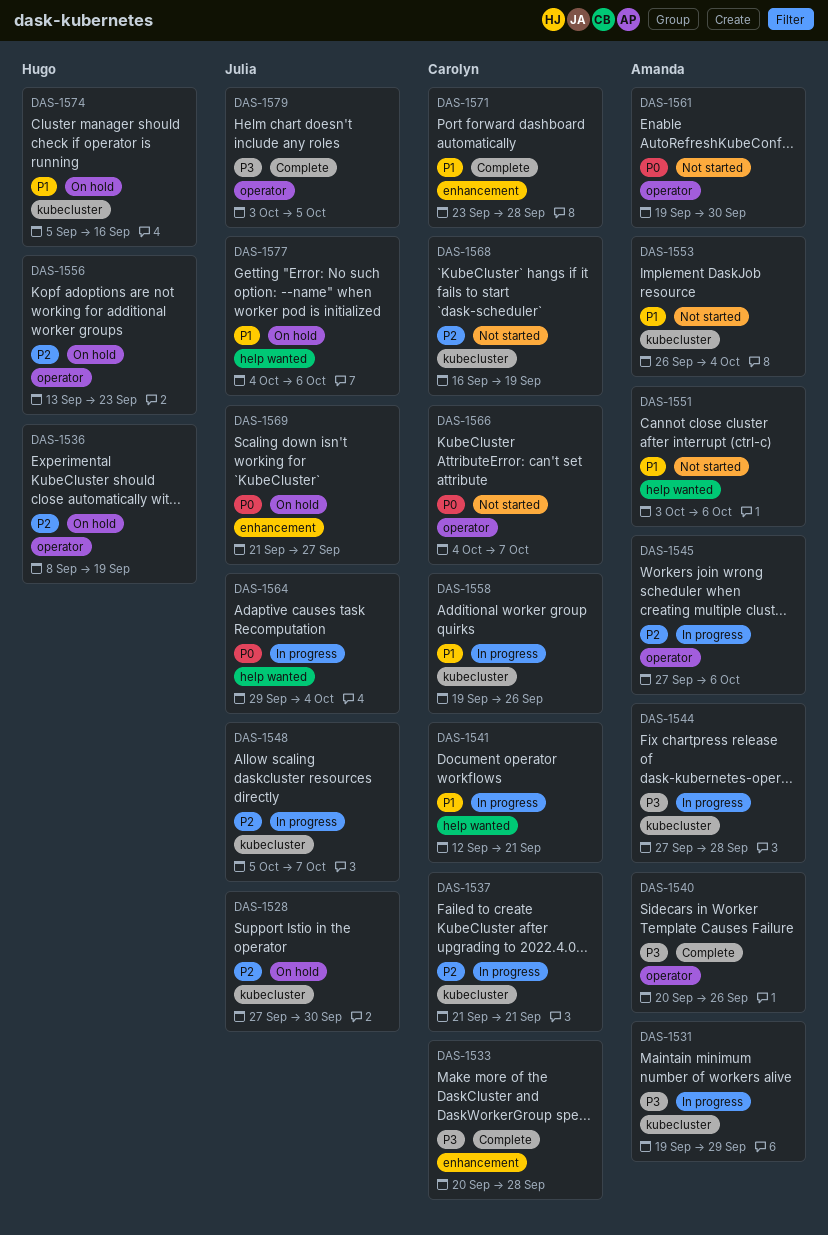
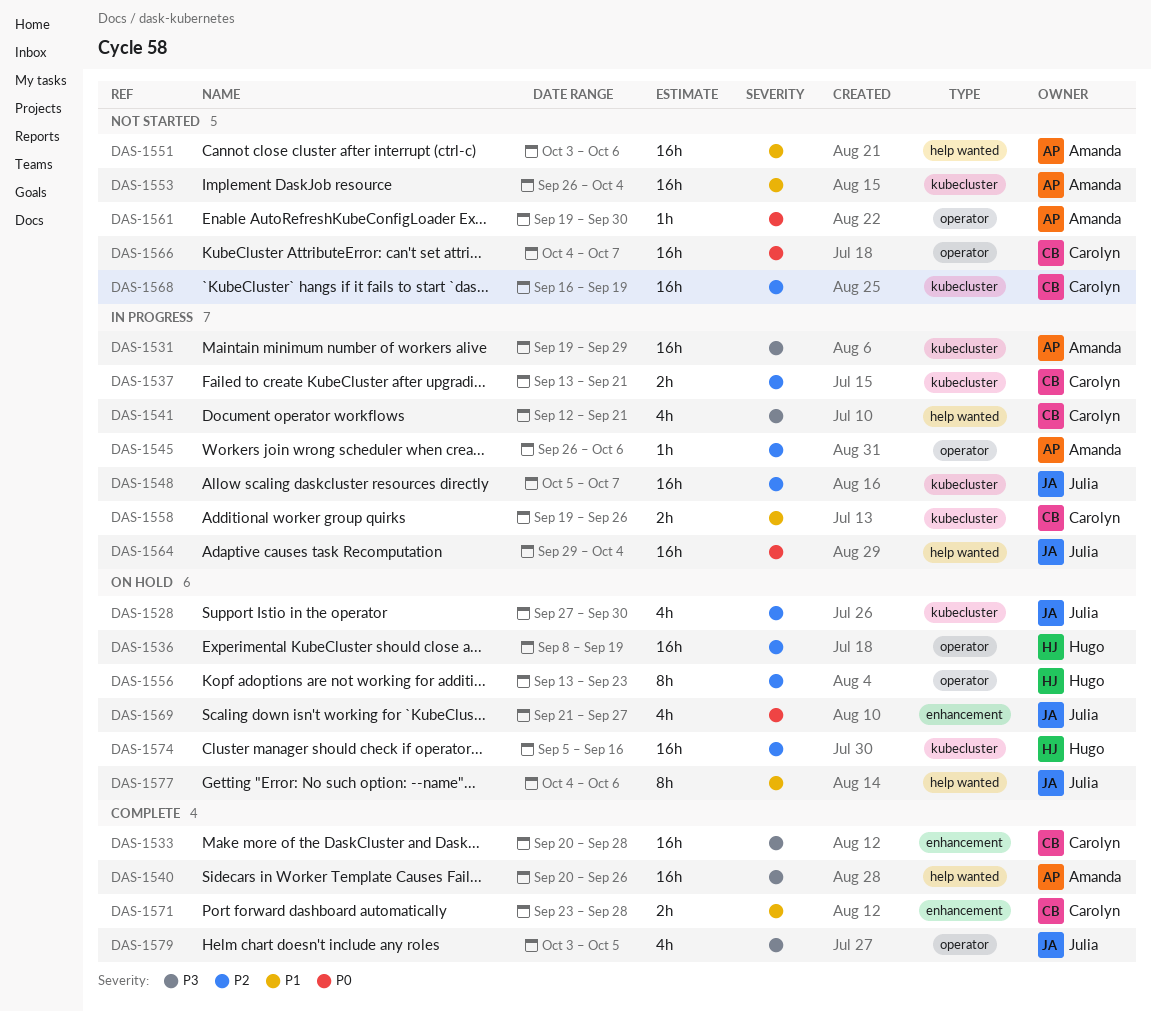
DAS-1537, start: Sep 21 -> Sep 13
DAS-1540, label: operator -> help wanted
DAS-1541, priority: P1 -> P3
DAS-1544: present -> none
DAS-1545, start: Sep 27 -> Sep 26
DAS-1574, priority: P1 -> P2

